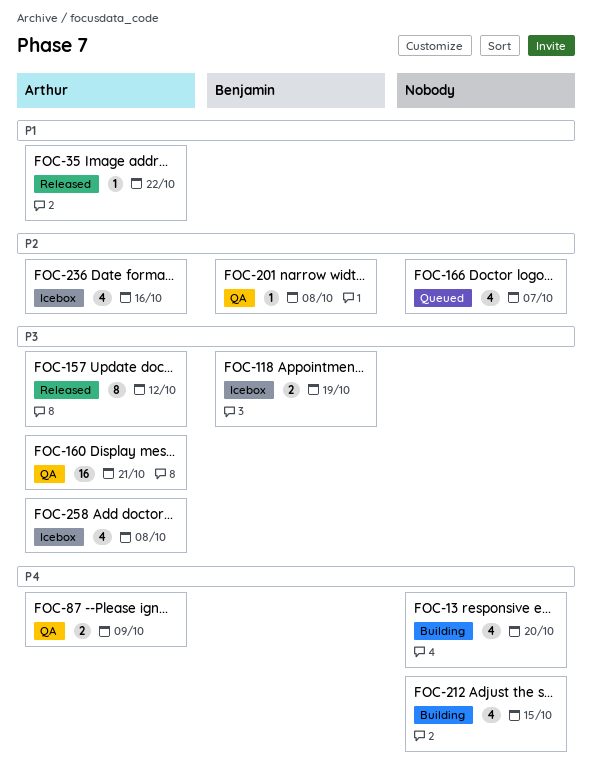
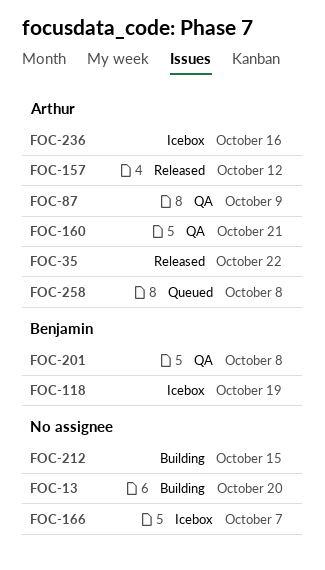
FOC-166, status: Queued -> Icebox
FOC-258, status: Icebox -> Queued

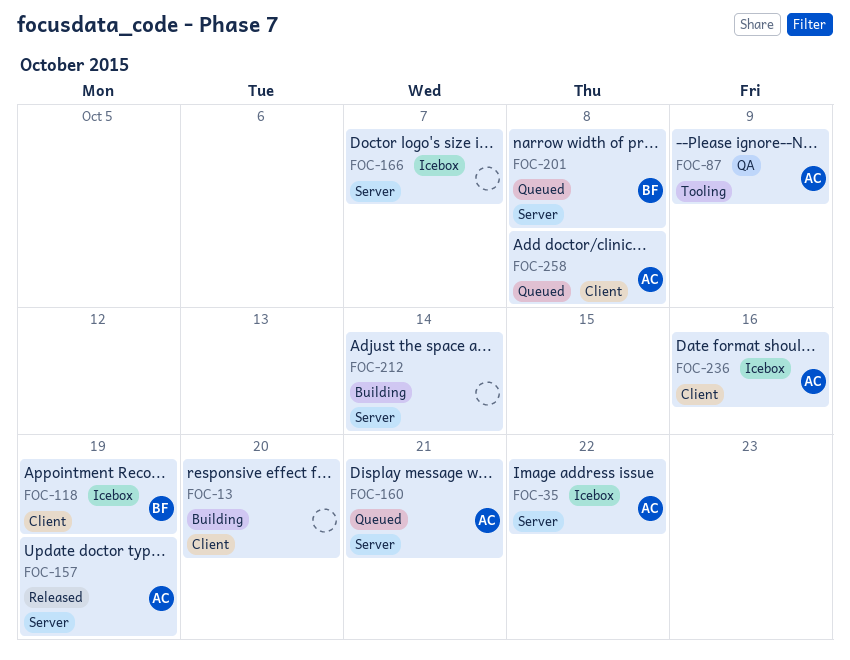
FOC-35, status: Released -> Icebox
FOC-157, due: Oct 12 -> Oct 19
FOC-160, status: QA -> Queued
FOC-201, status: QA -> Queued
FOC-212, due: Oct 15 -> Oct 14

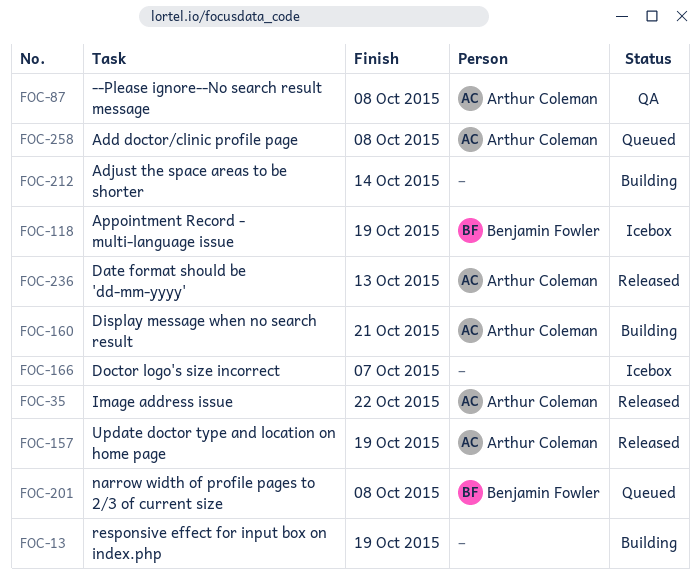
FOC-13, due: Oct 20 -> Oct 19
FOC-35, status: Icebox -> Released
FOC-87, due: Oct 9 -> Oct 8
FOC-160, status: Queued -> Building
FOC-236, status: Icebox -> Released
FOC-236, due: Oct 16 -> Oct 13

